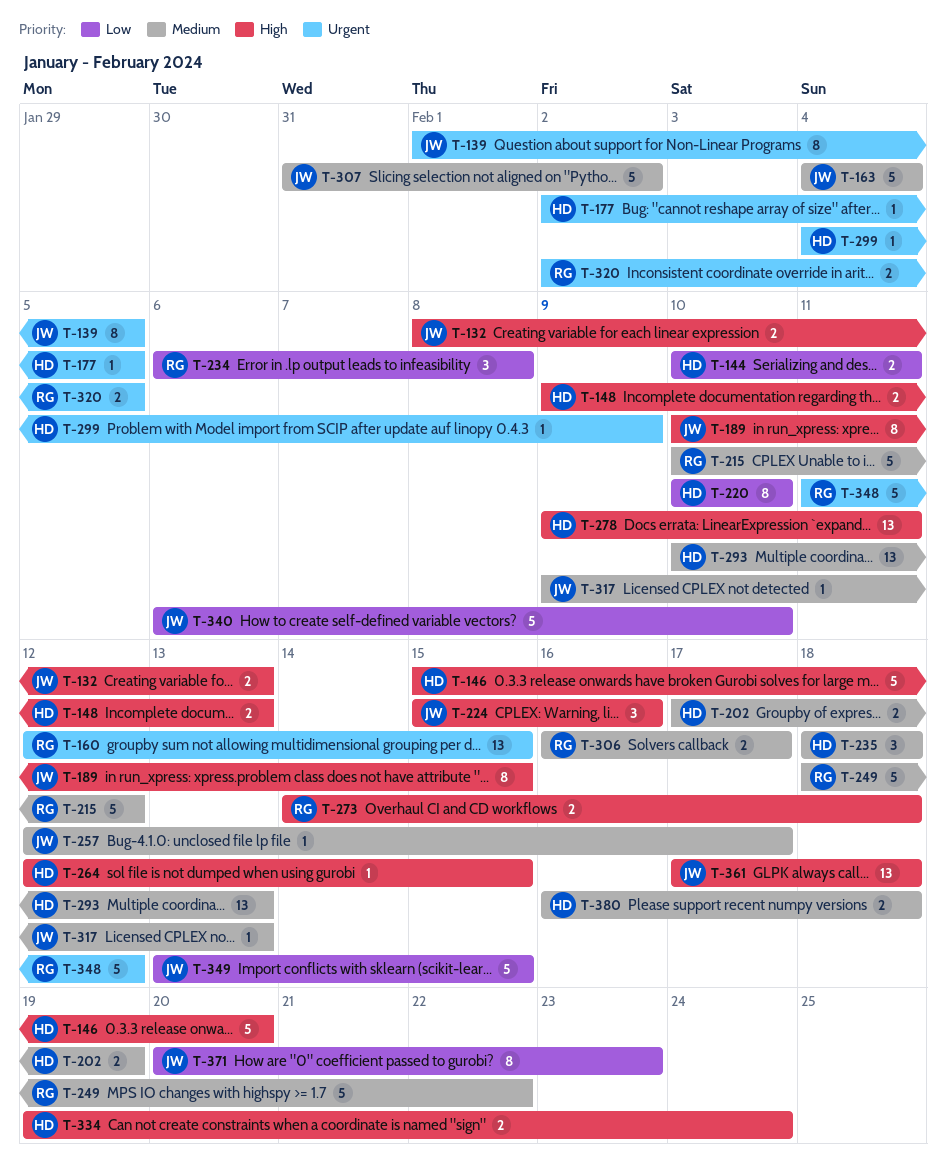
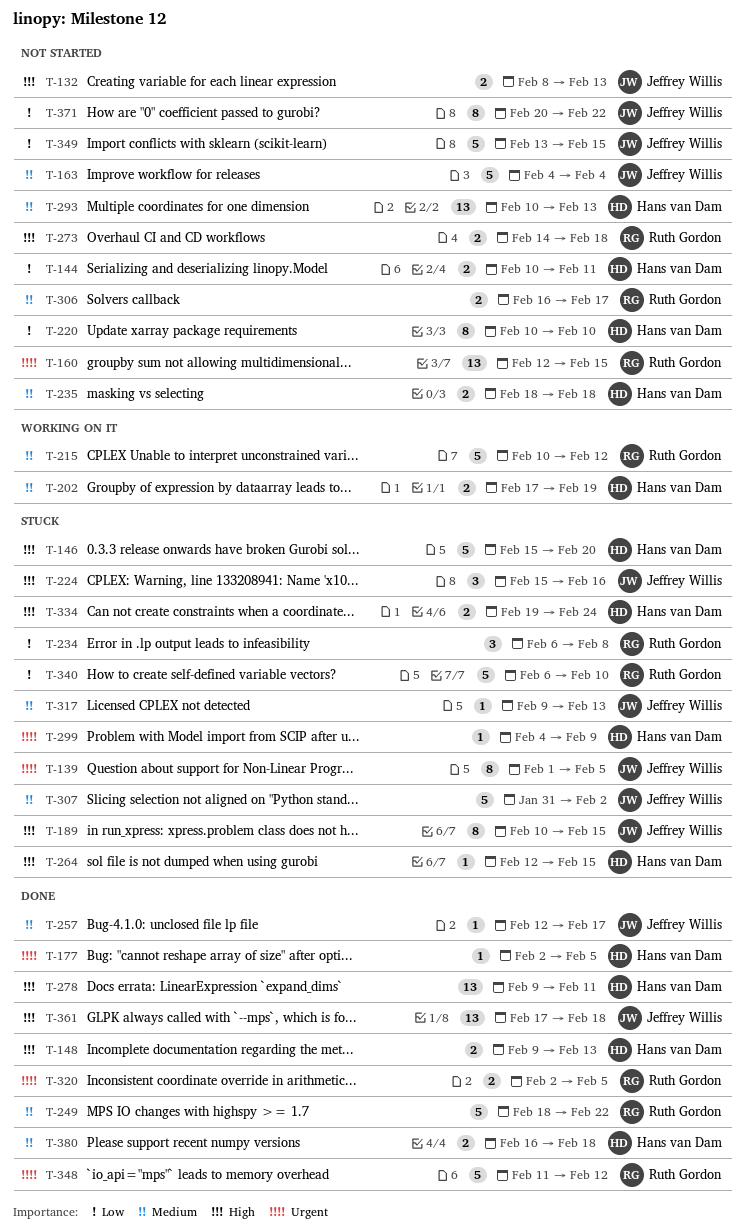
T-235, estimate: 3 -> 2
T-340, owner: Jeffrey Willis -> Ruth Gordon
T-371, due: Feb 23 -> Feb 22

